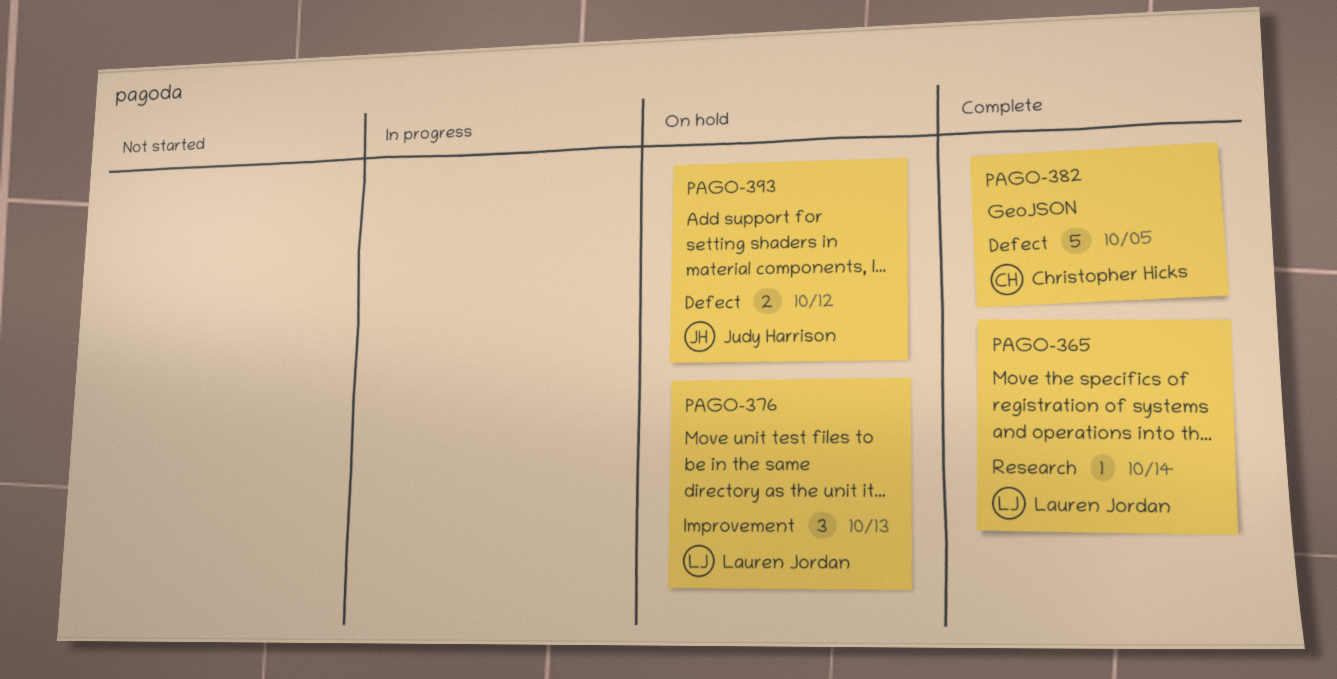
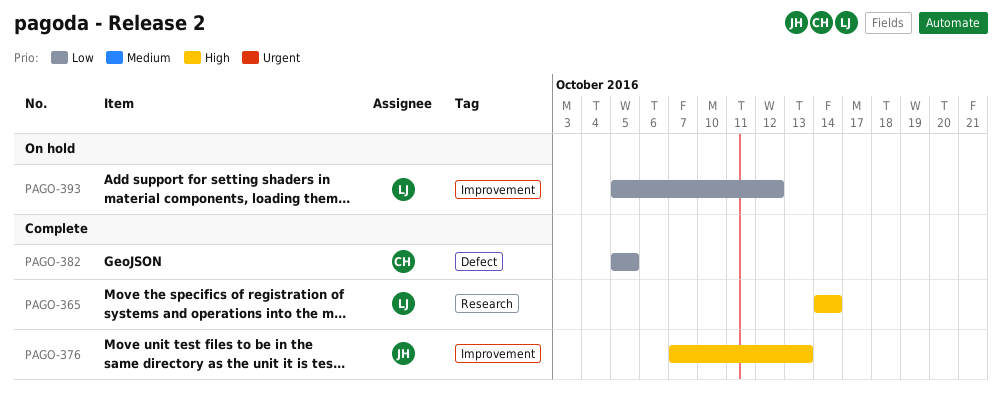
PAGO-376, status: On hold -> Complete
PAGO-376, owner: Lauren Jordan -> Judy Harrison
PAGO-393, owner: Judy Harrison -> Lauren Jordan
PAGO-393, label: Defect -> Improvement

